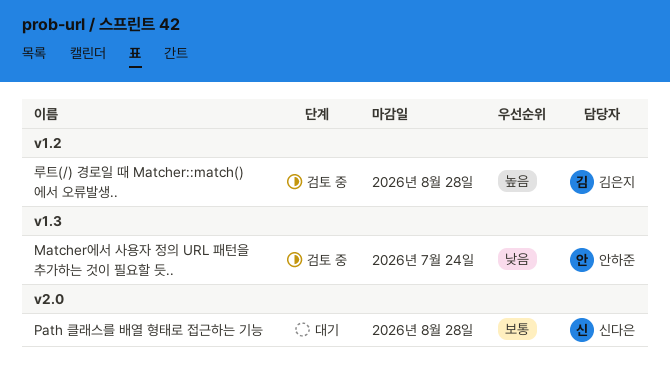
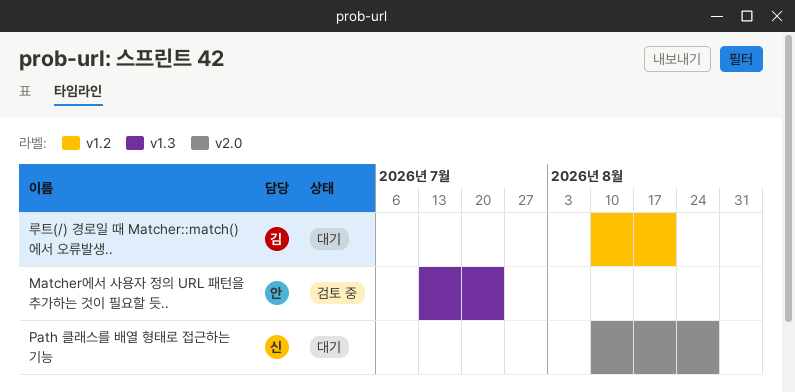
루트(/) 경로일 때 Matcher::match() 에서 오류발생.., status: 검토 중 -> 대기
루트(/) 경로일 때 Matcher::match() 에서 오류발생.., due: Aug 28 -> Aug 21

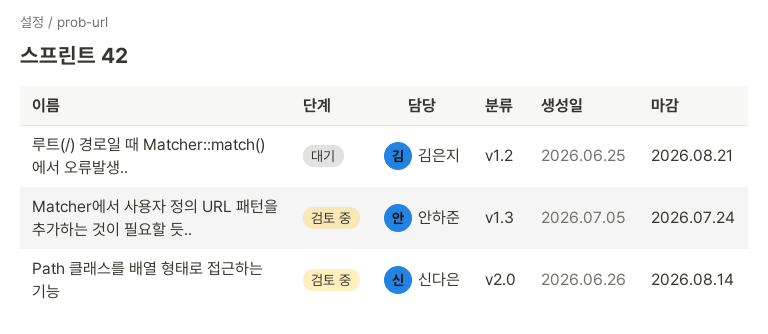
Path 클래스를 배열 형태로 접근하는 기능, status: 대기 -> 검토 중
Path 클래스를 배열 형태로 접근하는 기능, due: Aug 28 -> Aug 14

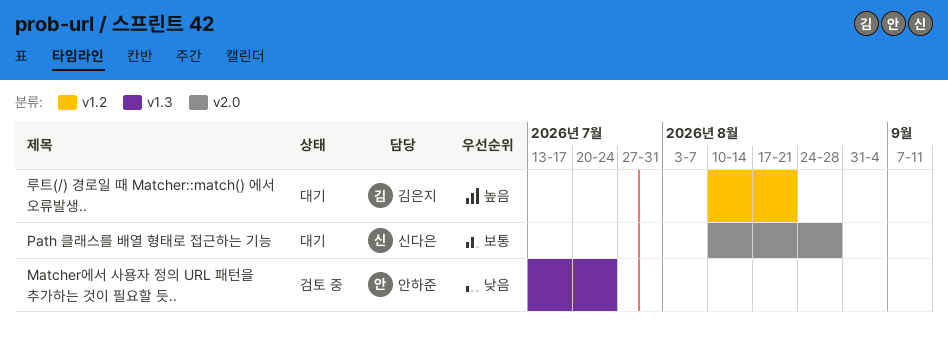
Path 클래스를 배열 형태로 접근하는 기능, status: 검토 중 -> 대기
Path 클래스를 배열 형태로 접근하는 기능, due: Aug 14 -> Aug 28

